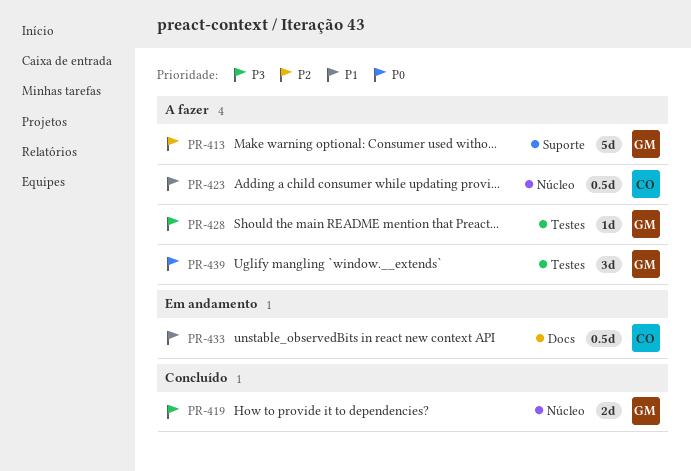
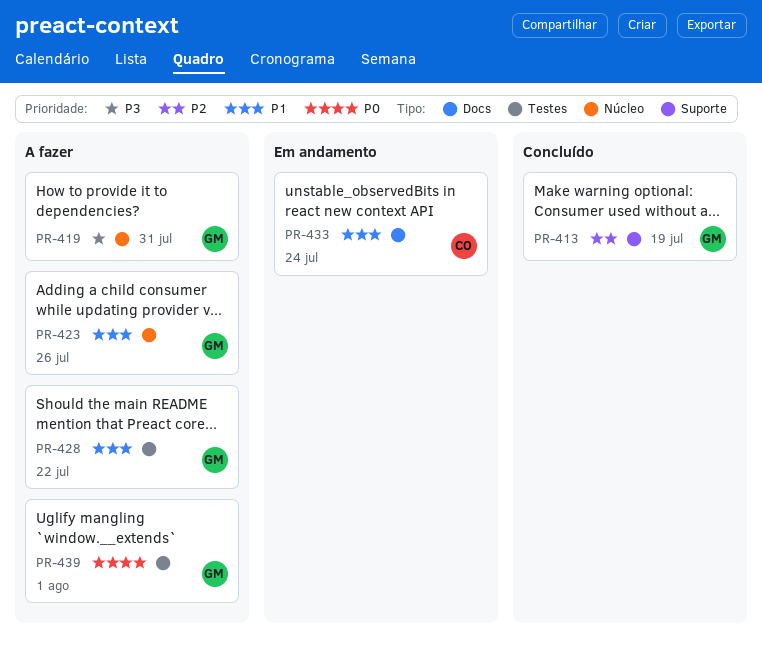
PR-413, status: A fazer -> Concluído
PR-419, status: Concluído -> A fazer
PR-423, owner: CO -> GM
PR-428, priority: P3 -> P1

